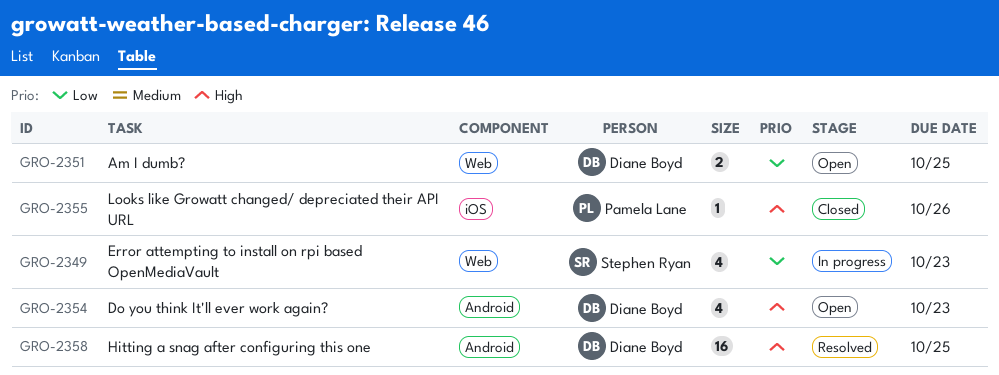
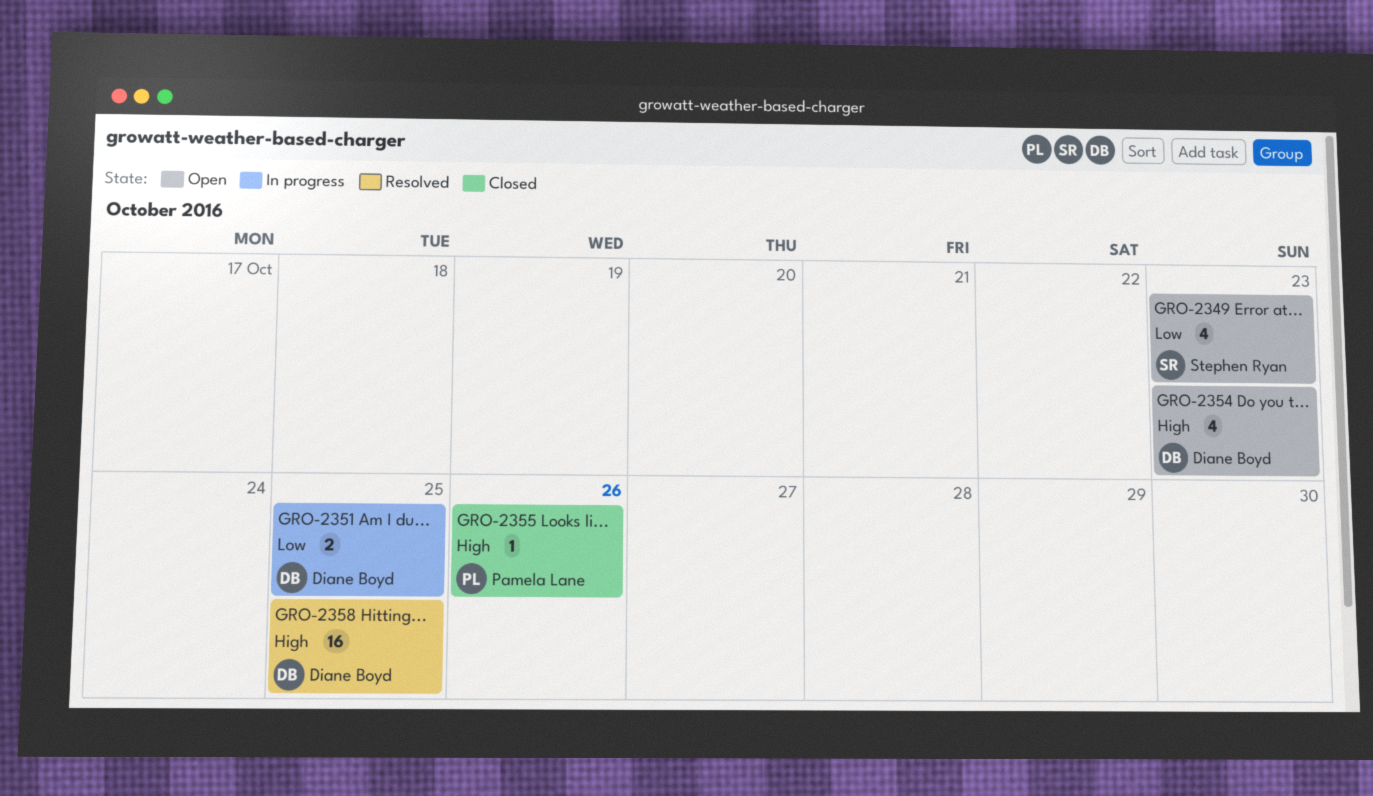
GRO-2349, status: In progress -> Open
GRO-2351, status: Open -> In progress

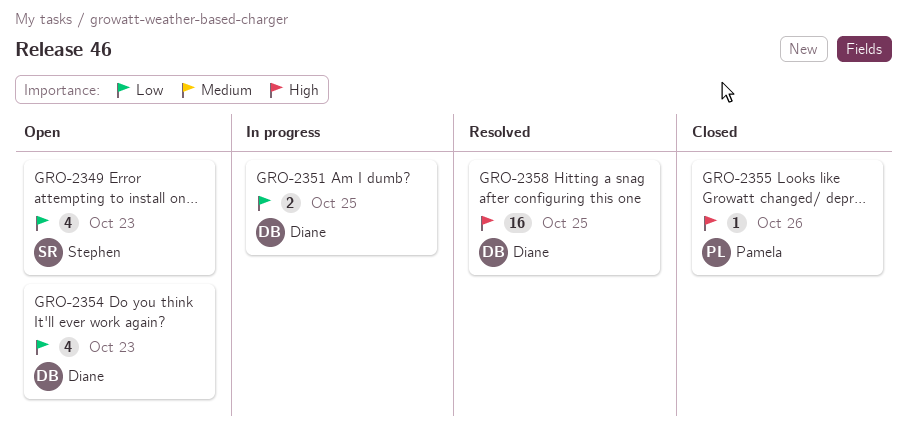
GRO-2354, priority: High -> Low

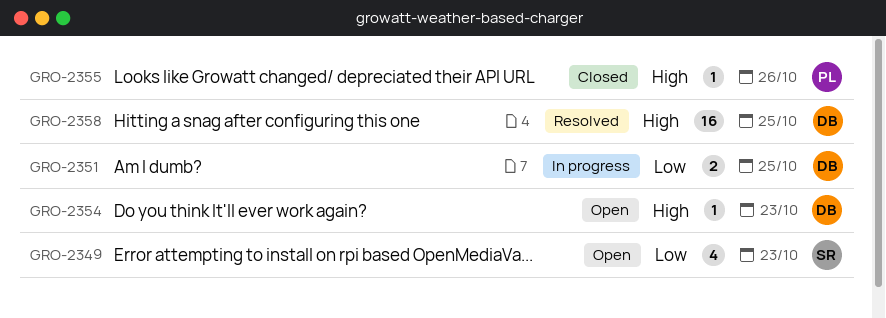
GRO-2354, priority: Low -> High
GRO-2354, estimate: 4 -> 1

